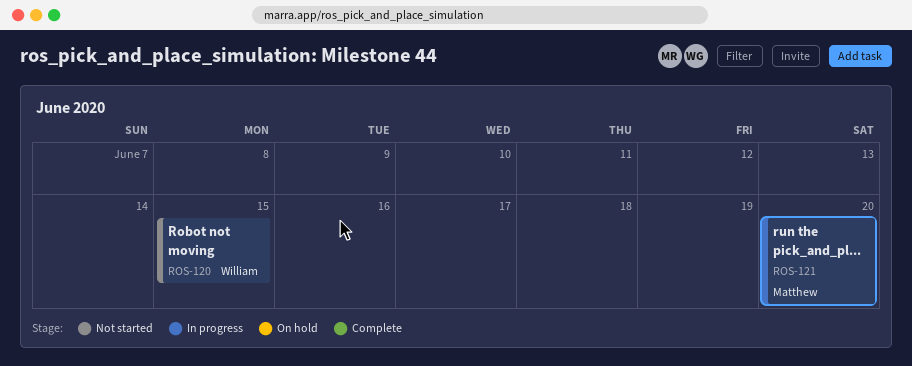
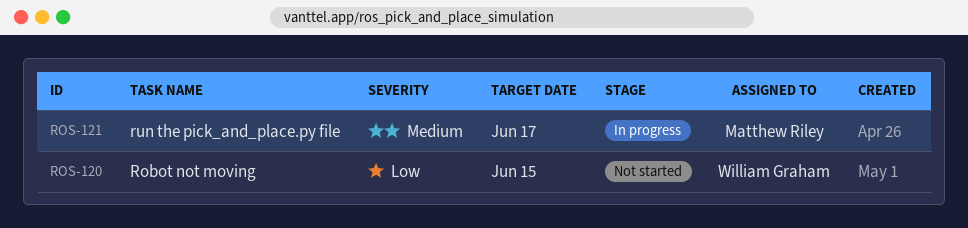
ROS-121, due: Jun 20 -> Jun 17

